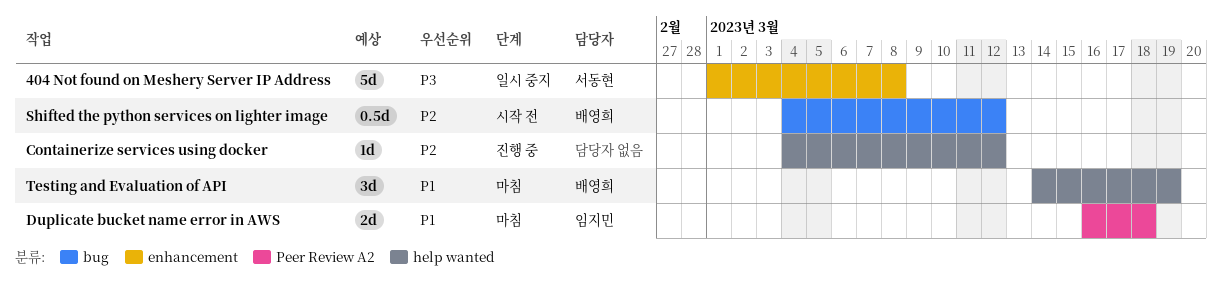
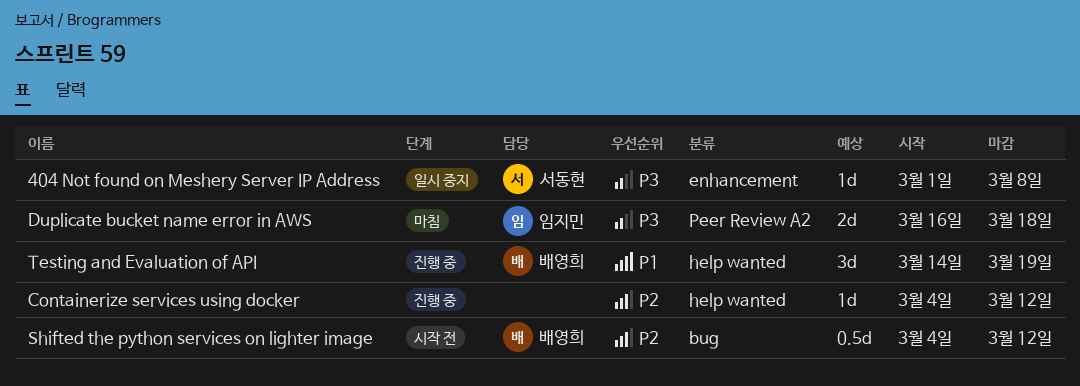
404 Not found on Meshery Server IP Address, estimate: 5d -> 1d
Duplicate bucket name error in AWS, priority: P1 -> P3
Testing and Evaluation of API, status: 마침 -> 진행 중

